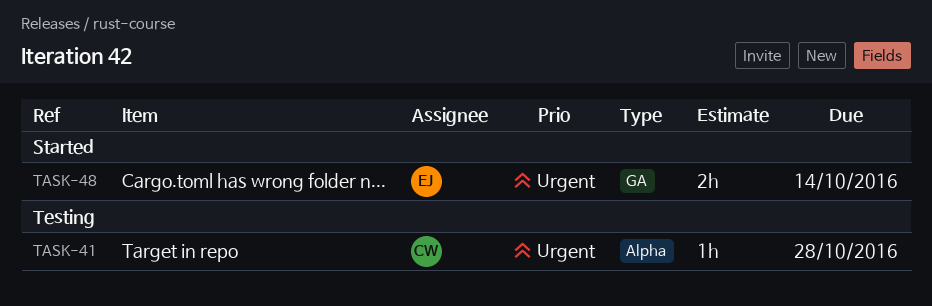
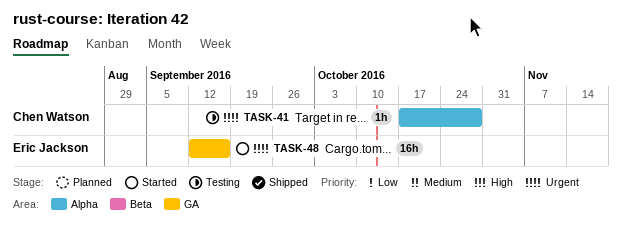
TASK-48, estimate: 2h -> 16h
TASK-48, due: Oct 14 -> Sep 16

